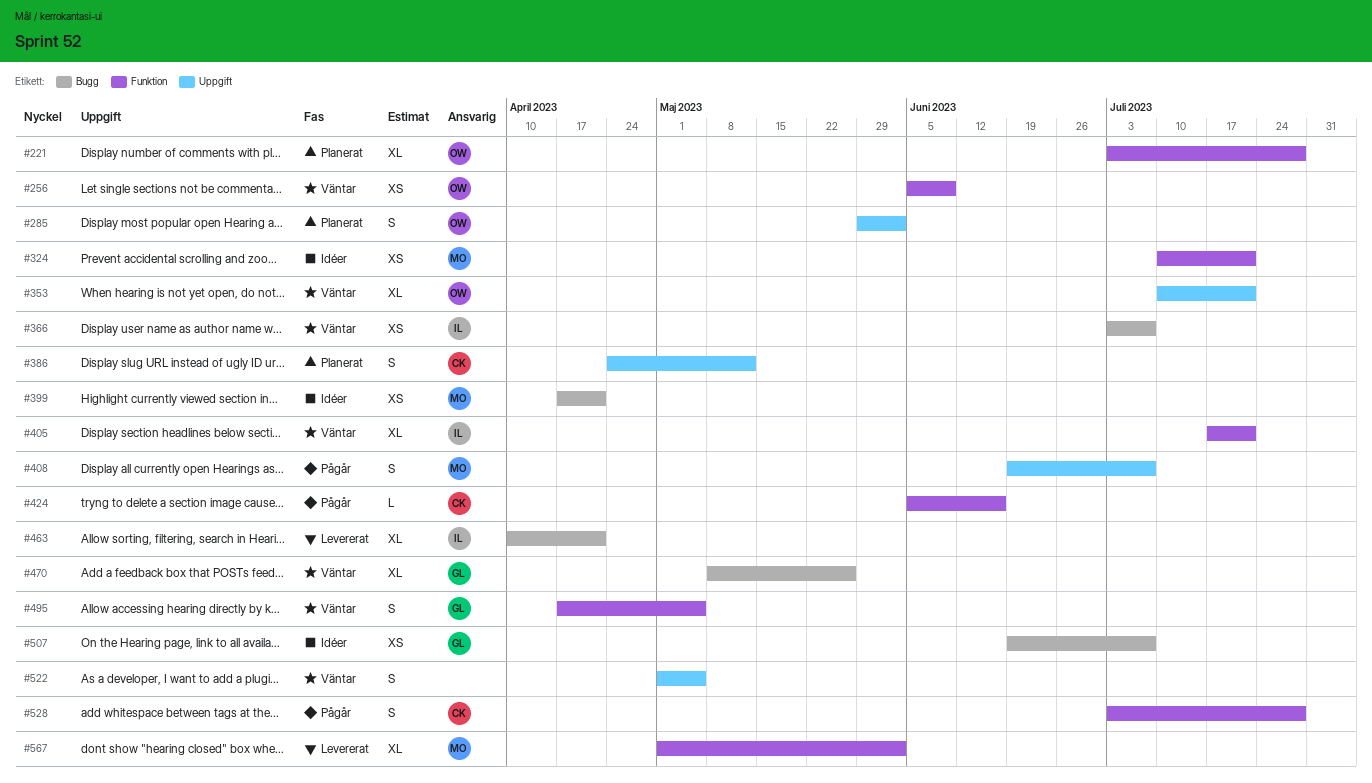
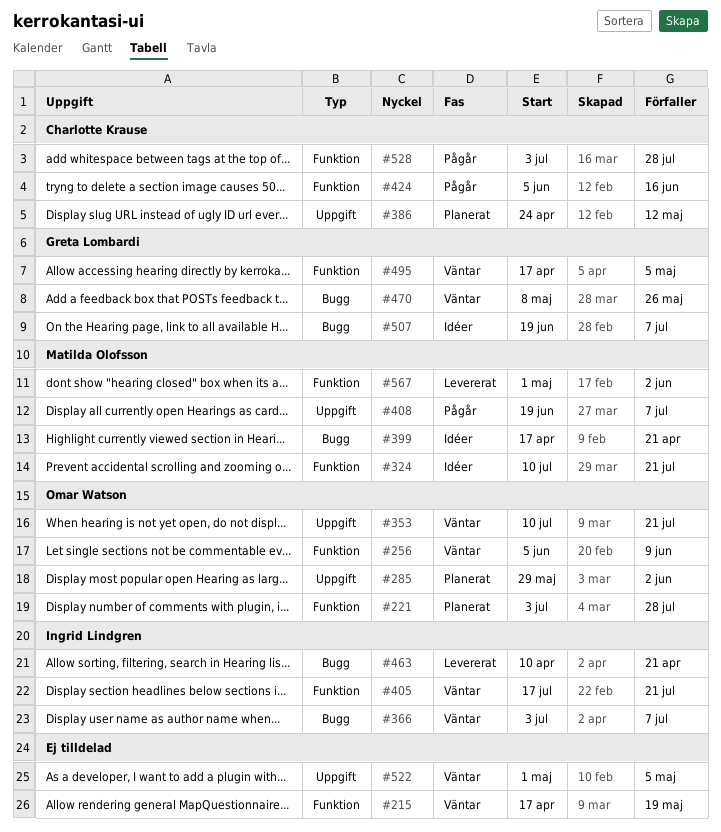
#215: none -> present

